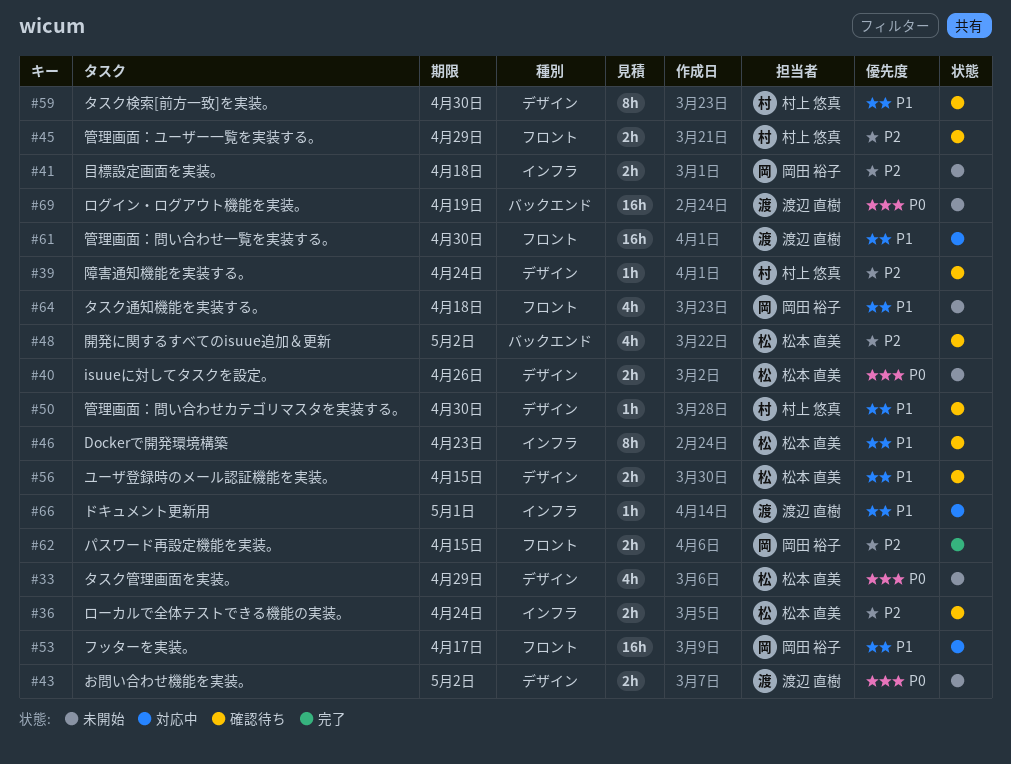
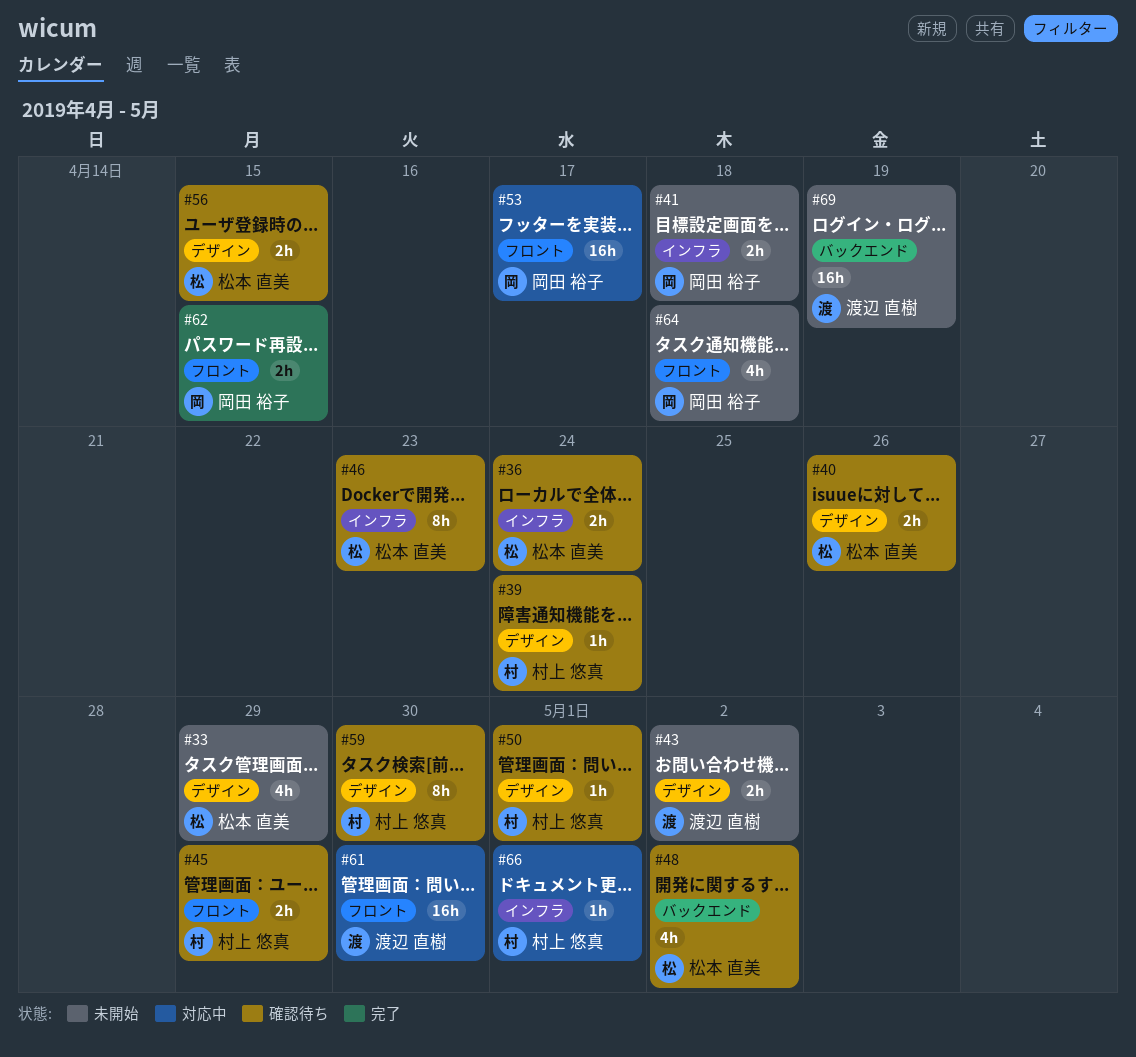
#40, status: 未開始 -> 確認待ち
#50, due: Apr 30 -> May 1
#66, owner: 渡辺 直樹 -> 村上 悠真

